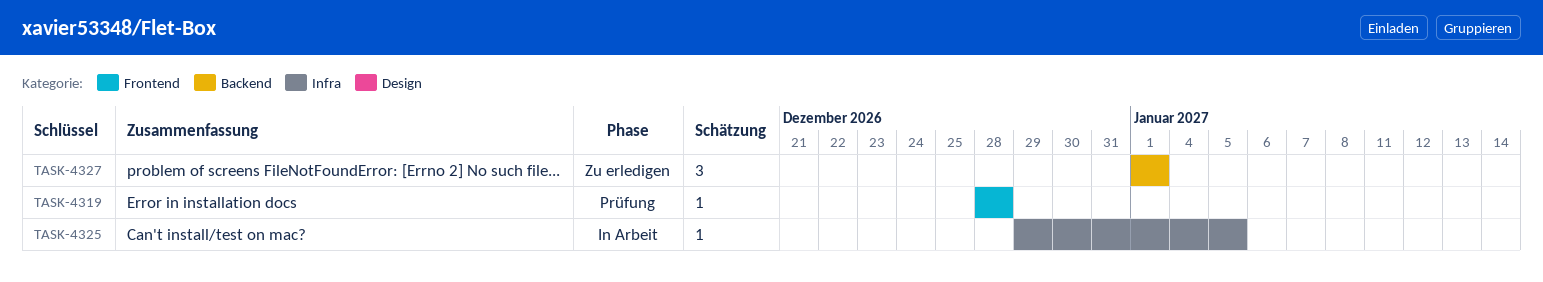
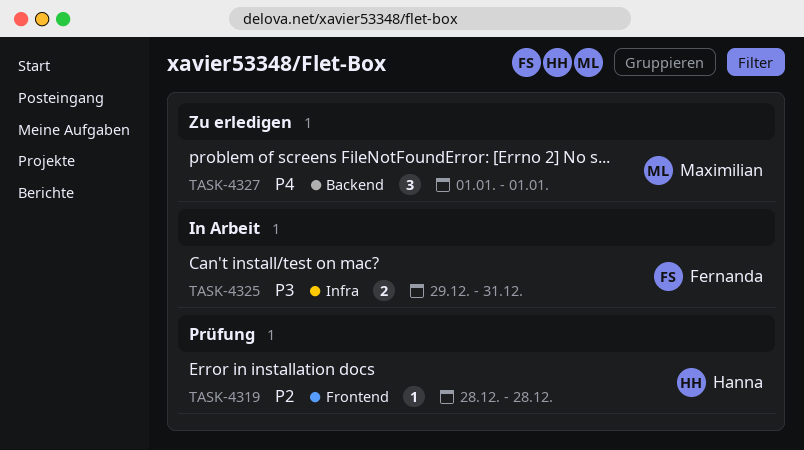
TASK-4325, estimate: 1 -> 2
TASK-4325, due: Jan 5 -> Dec 31

